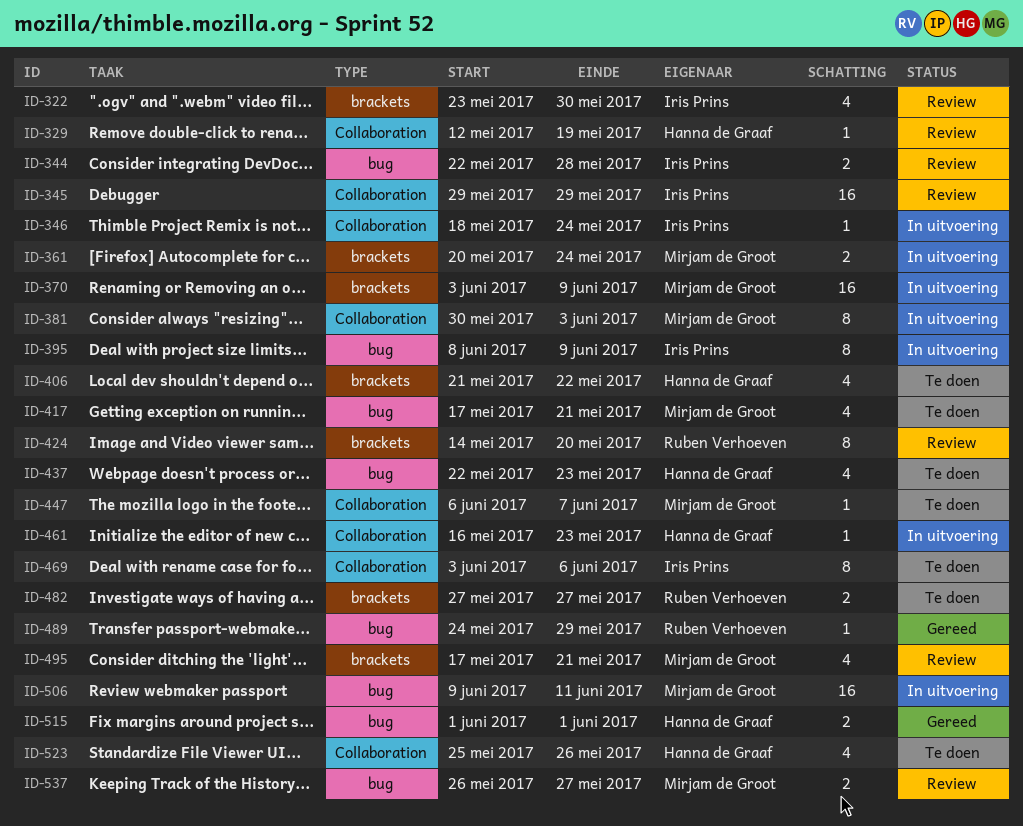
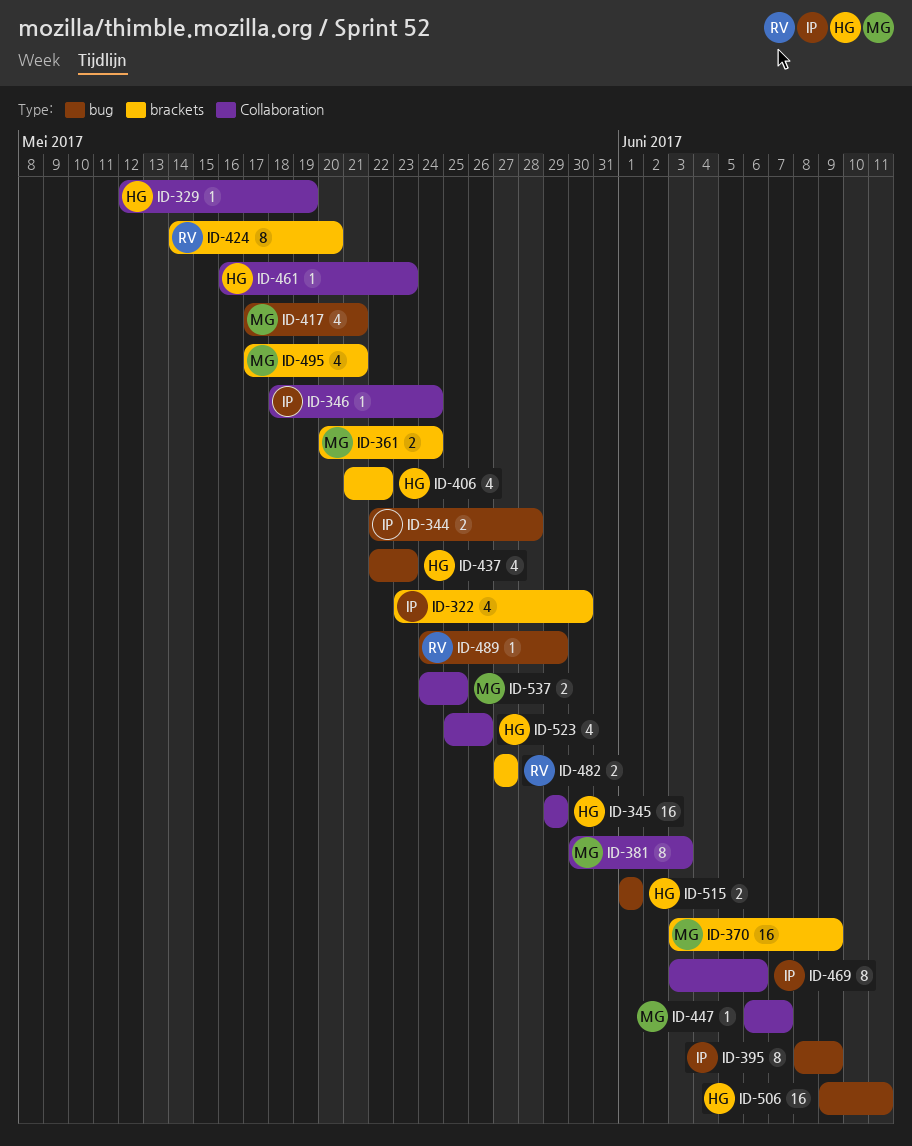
ID-345, owner: Iris Prins -> Hanna de Graaf
ID-506, owner: Mirjam de Groot -> Hanna de Graaf
ID-537, label: bug -> Collaboration
ID-537, start: May 26 -> May 24
ID-537, due: May 27 -> May 25

